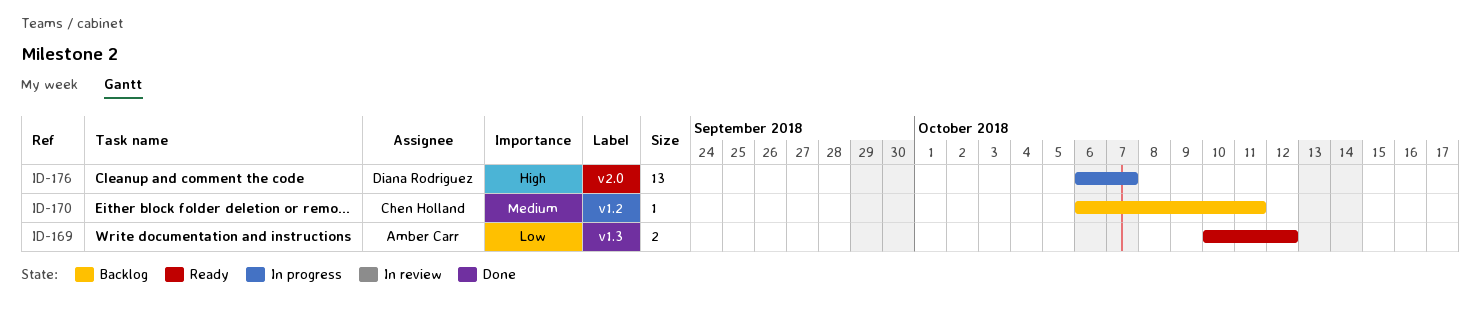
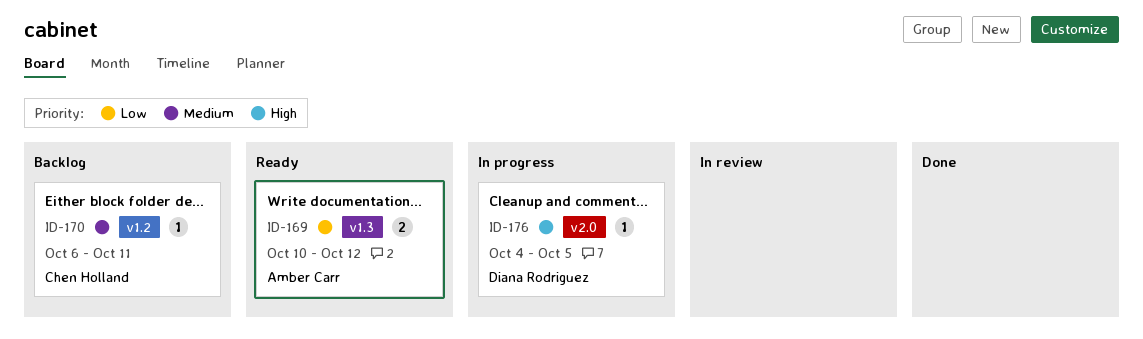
ID-176, estimate: 13 -> 1
ID-176, start: Oct 6 -> Oct 4
ID-176, due: Oct 7 -> Oct 5

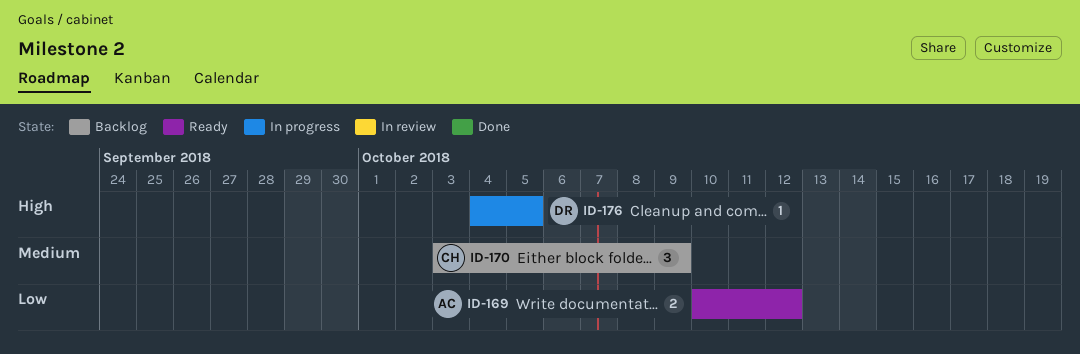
ID-170, estimate: 1 -> 3
ID-170, start: Oct 6 -> Oct 3
ID-170, due: Oct 11 -> Oct 9

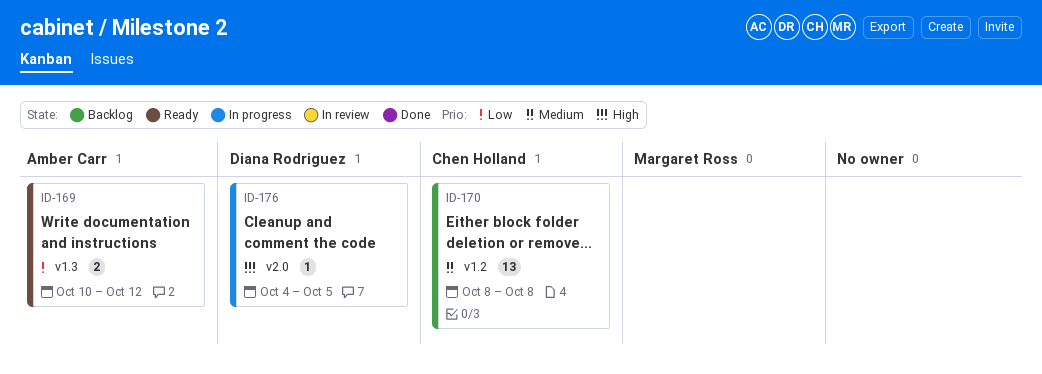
ID-170, estimate: 3 -> 13
ID-170, start: Oct 3 -> Oct 8
ID-170, due: Oct 9 -> Oct 8

